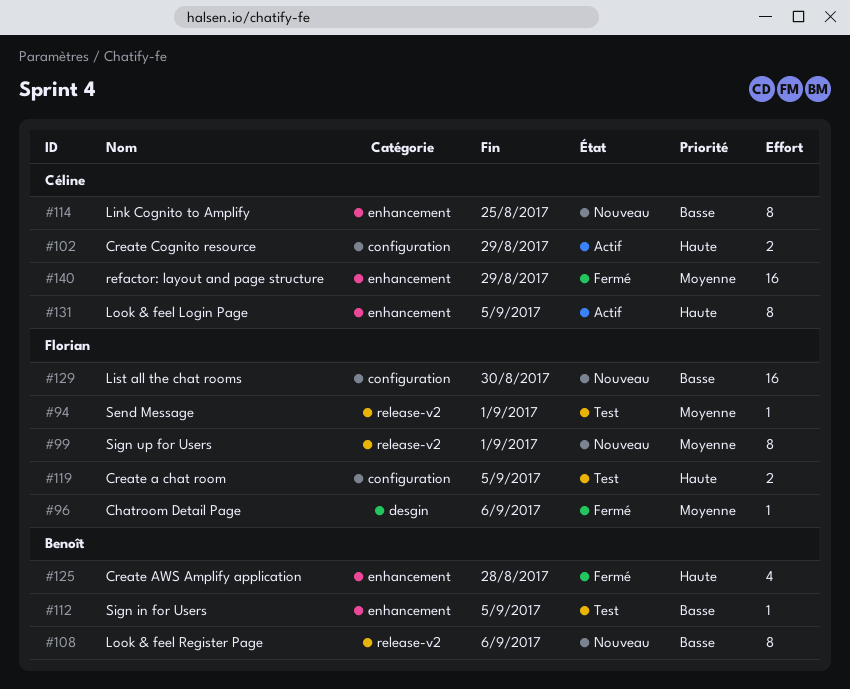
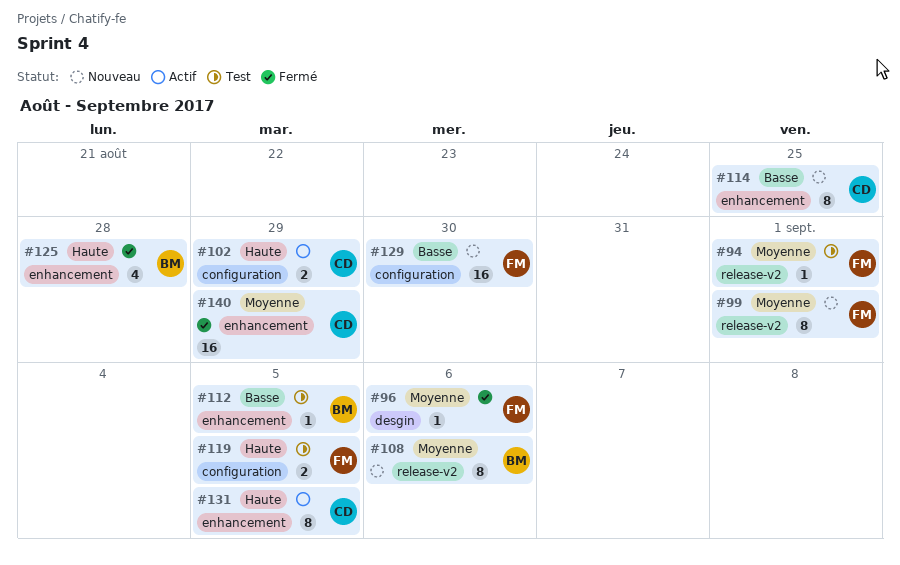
#108, priority: Basse -> Moyenne

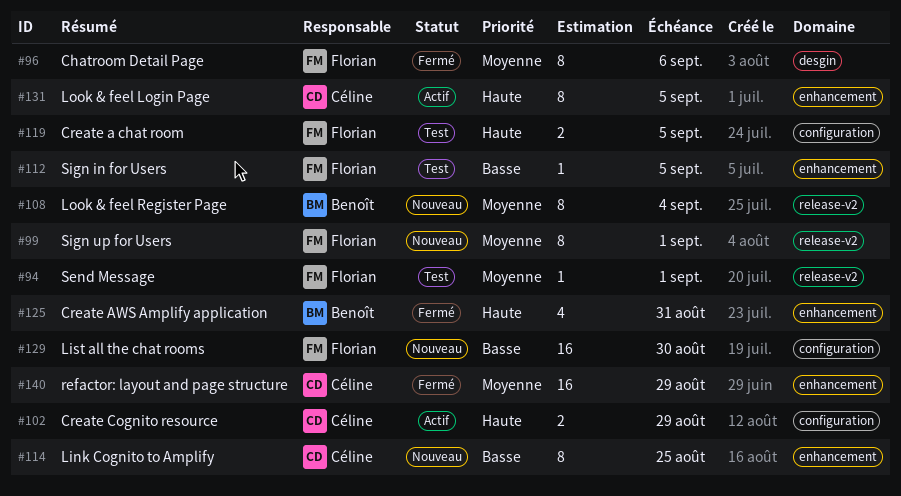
#96, estimate: 1 -> 8
#108, due: Sep 6 -> Sep 4
#112, owner: Benoît -> Florian
#125, due: Aug 28 -> Aug 31

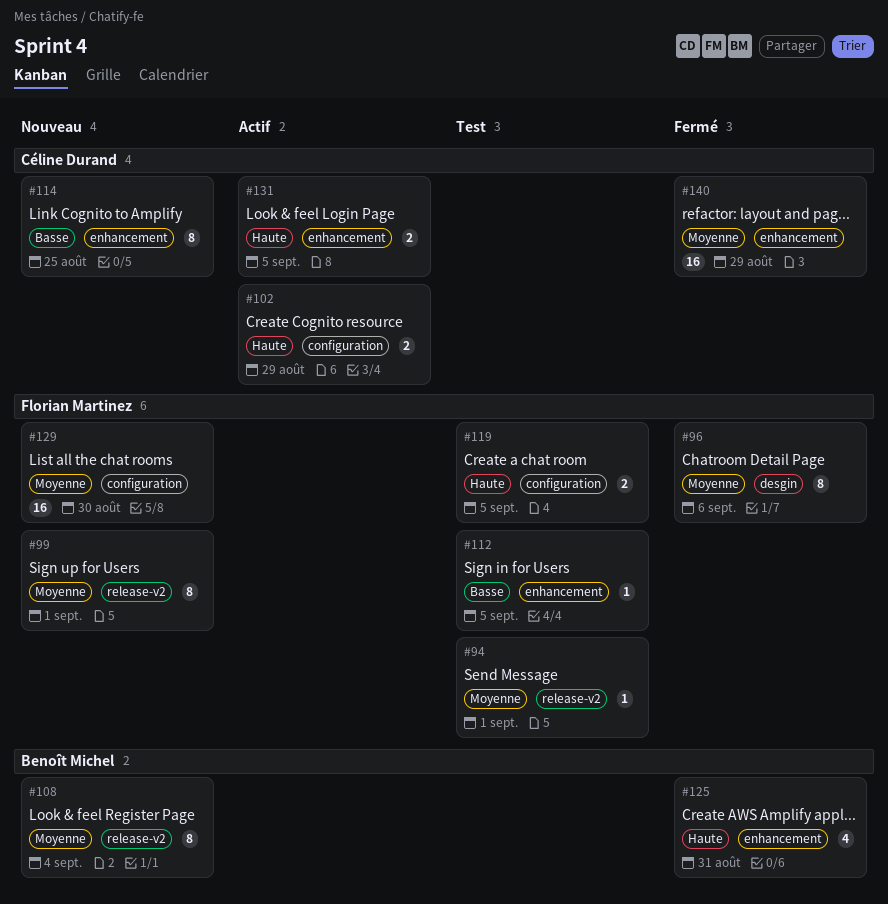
#129, priority: Basse -> Moyenne
#131, estimate: 8 -> 2

